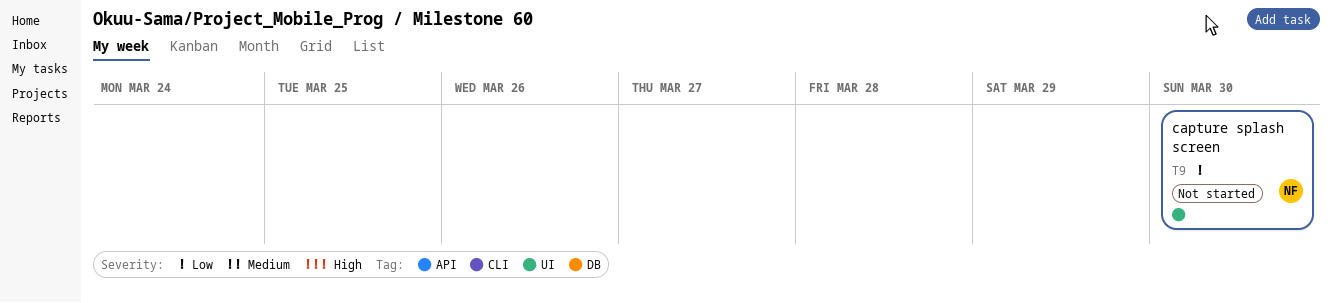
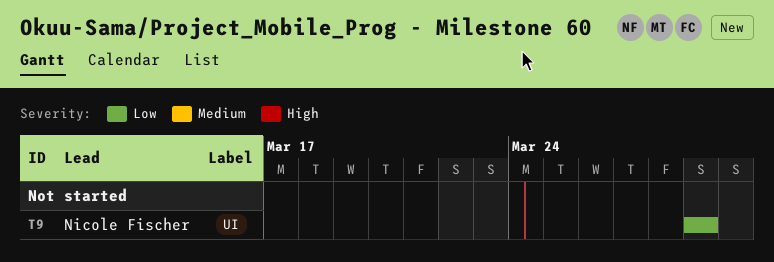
T9, due: Mar 30 -> Mar 29

